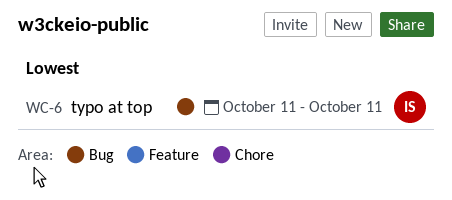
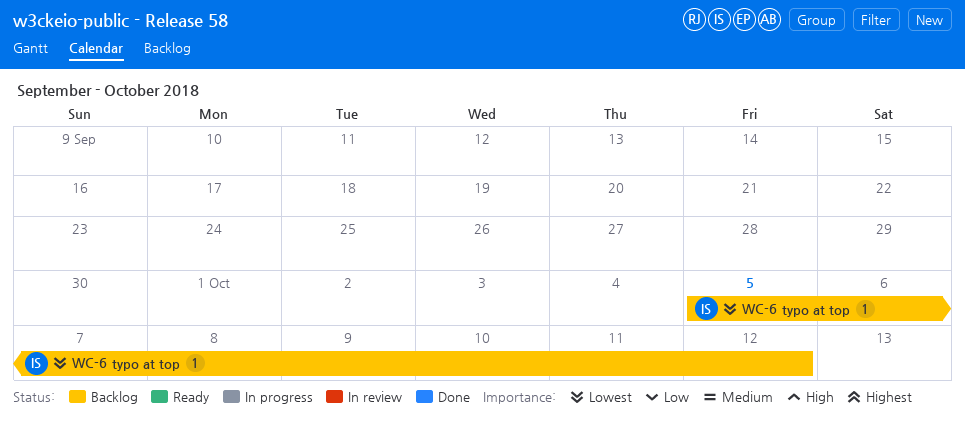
WC-6, start: Oct 11 -> Oct 5
WC-6, due: Oct 11 -> Oct 12

